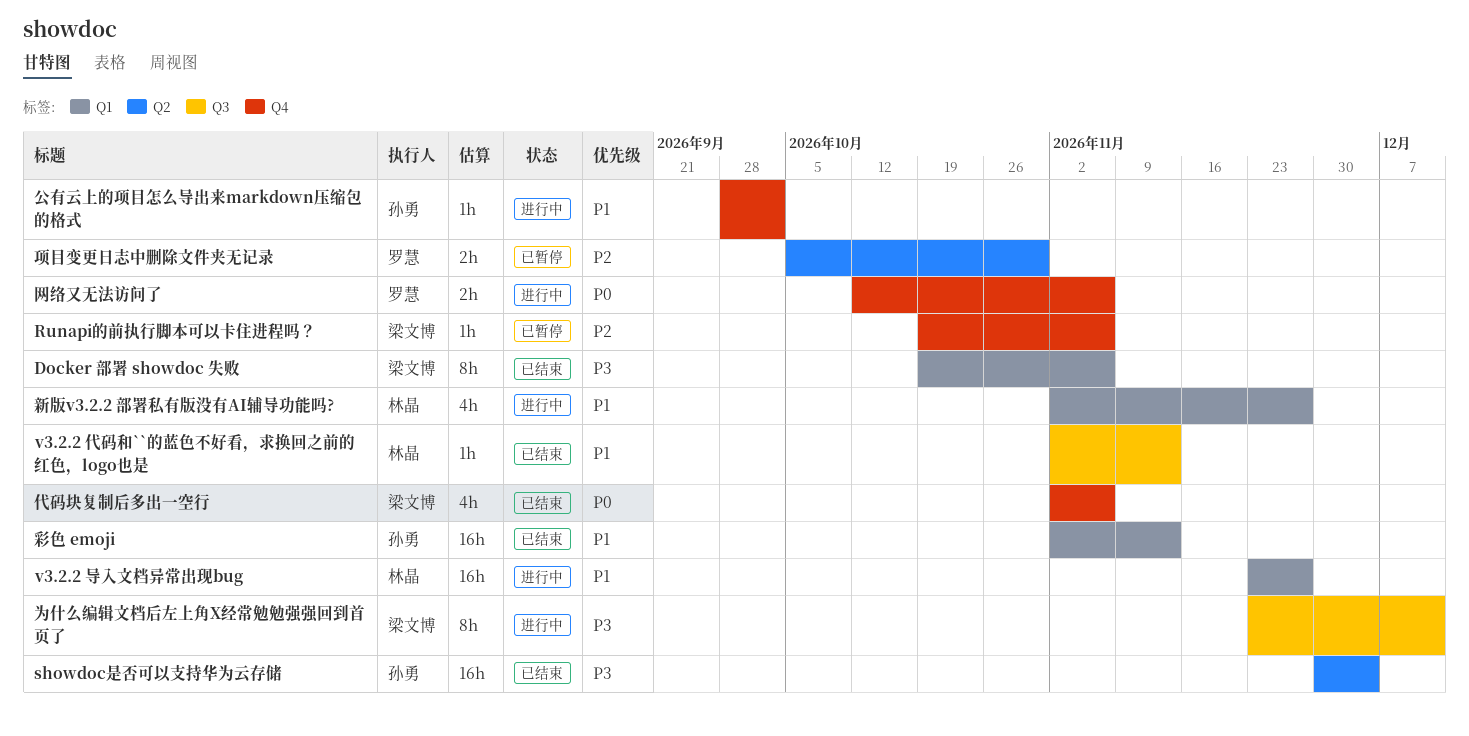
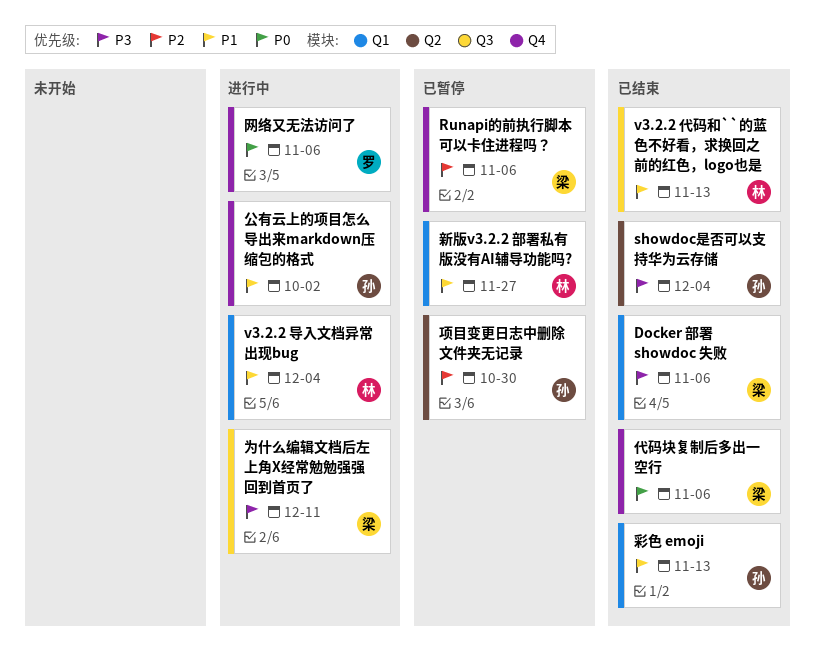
v3.2.2 导入文档异常出现bug, due: Nov 27 -> Dec 4
新版v3.2.2 部署私有版没有AI辅导功能吗?, status: 进行中 -> 已暂停
项目变更日志中删除文件夹无记录, owner: 罗慧 -> 孙勇

